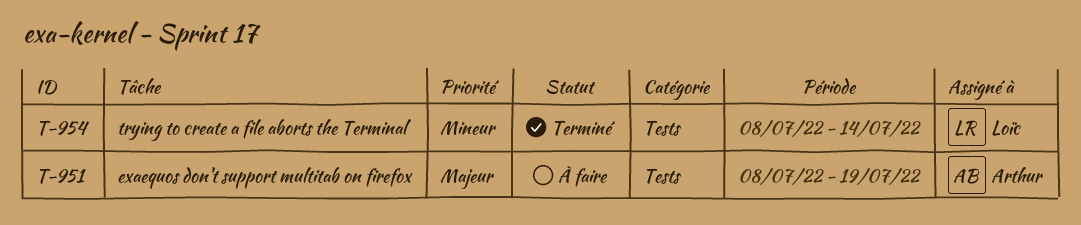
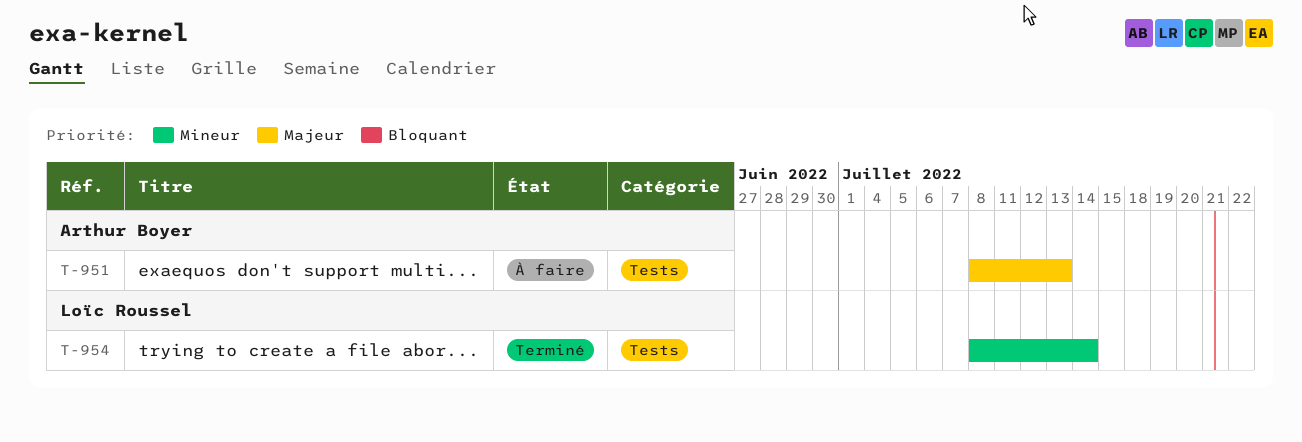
T-951, due: Jul 19 -> Jul 13

